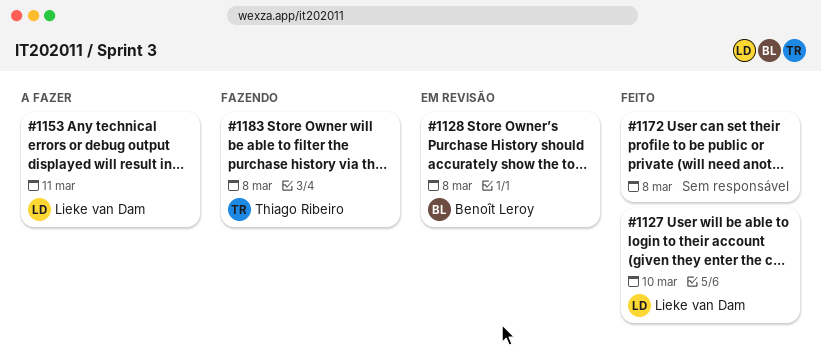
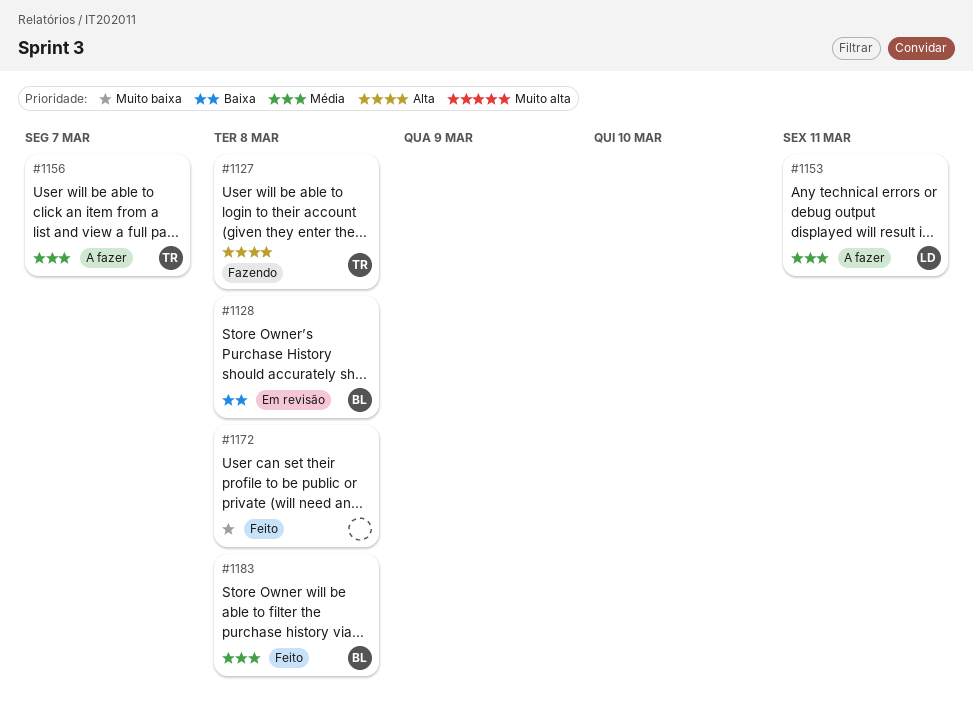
#1127, status: Feito -> Fazendo
#1127, owner: Lieke van Dam -> Thiago Ribeiro
#1127, due: Mar 10 -> Mar 8
#1156: none -> present
#1183, status: Fazendo -> Feito
#1183, owner: Thiago Ribeiro -> Benoît Leroy

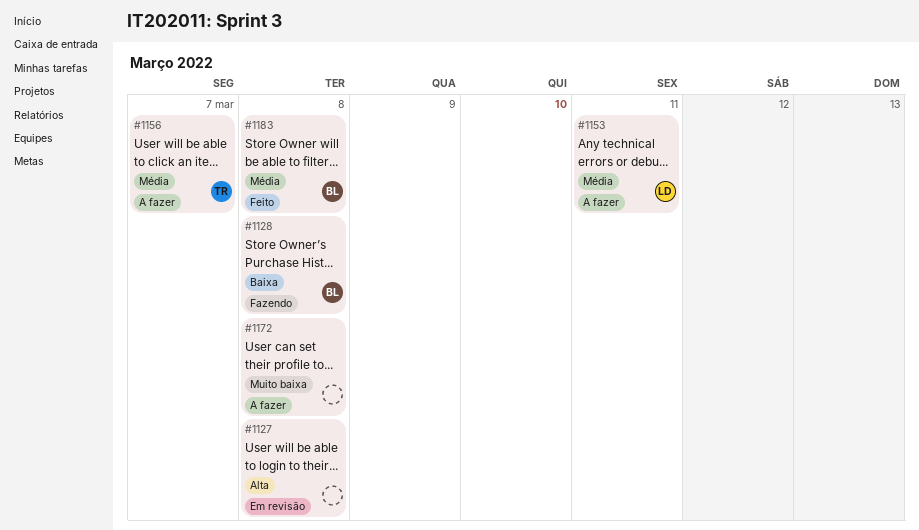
#1127, status: Fazendo -> Em revisão
#1127, owner: TR -> none
#1128, status: Em revisão -> Fazendo
#1172, status: Feito -> A fazer

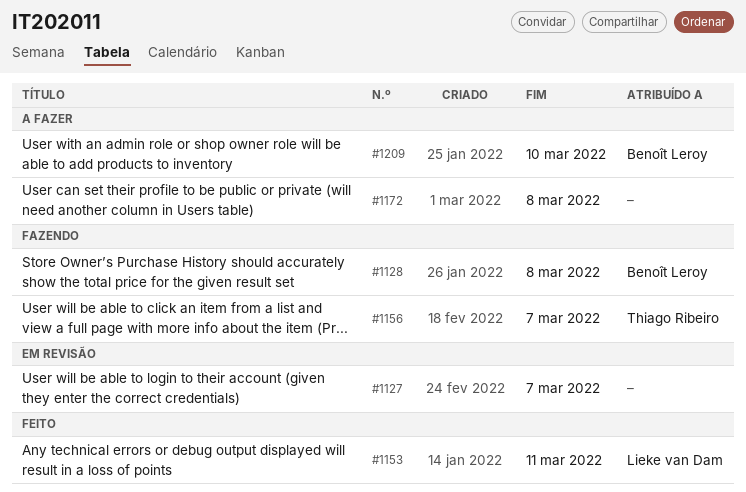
#1127, due: Mar 8 -> Mar 7
#1153, status: A fazer -> Feito
#1156, status: A fazer -> Fazendo
#1183: present -> none
#1209: none -> present

